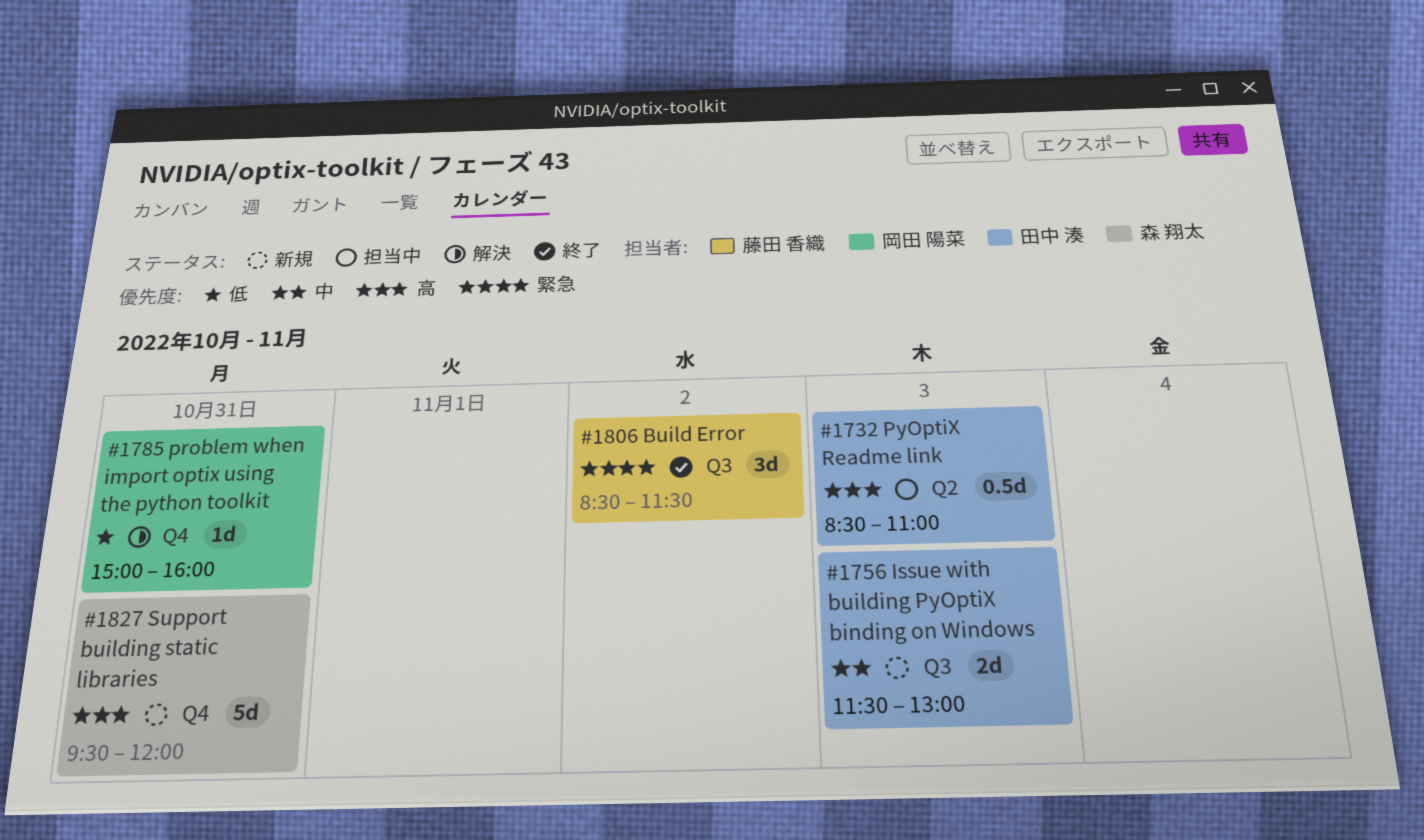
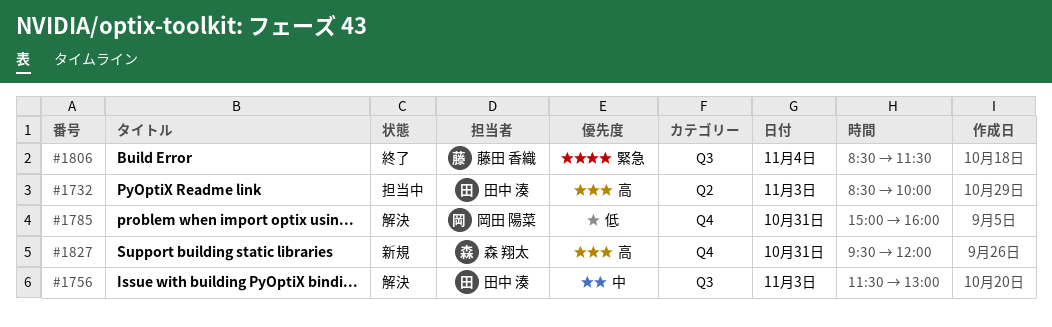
#1732, ends: 11:00 -> 10:00
#1756, status: 新規 -> 解決
#1806, day: Nov 2 -> Nov 4

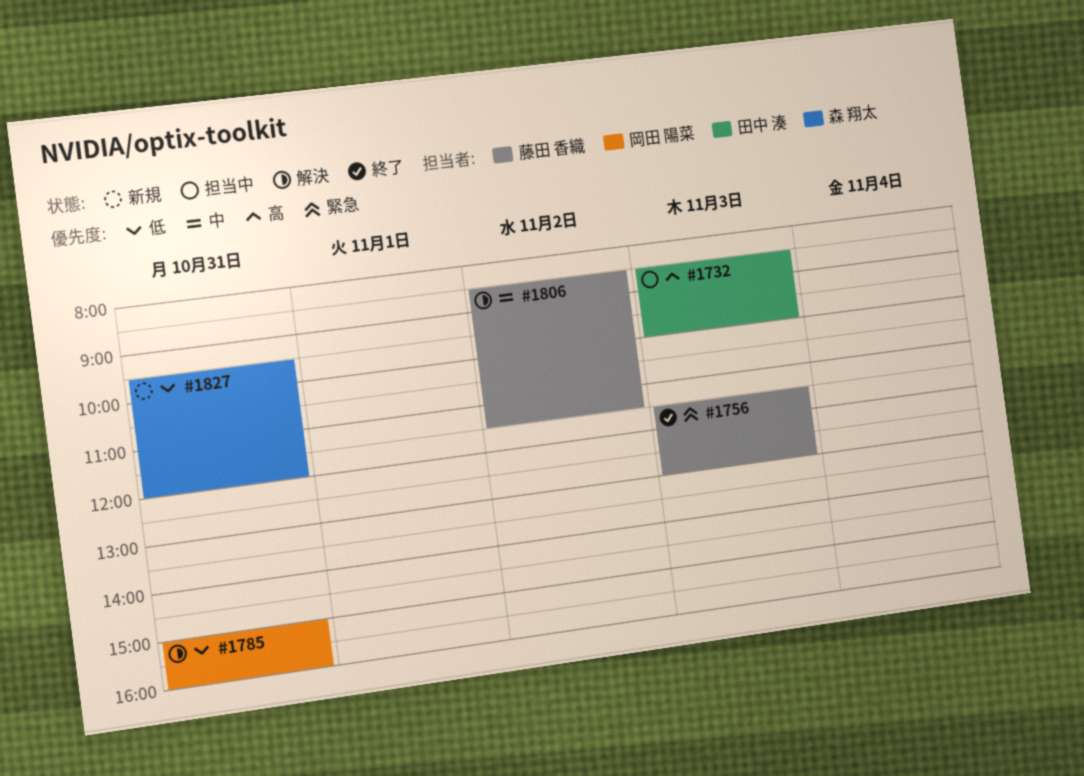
#1756, status: 解決 -> 終了
#1756, owner: 田中 湊 -> 藤田 香織
#1756, priority: 中 -> 緊急
#1806, status: 終了 -> 解決
#1806, priority: 緊急 -> 中
#1806, day: Nov 4 -> Nov 2
#1827, priority: 高 -> 低

